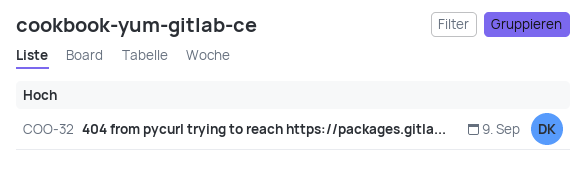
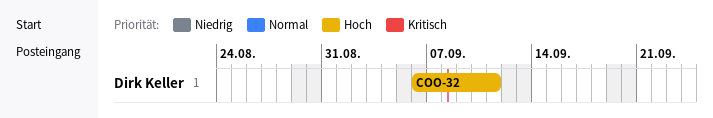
COO-32, due: Sep 9 -> Sep 11

